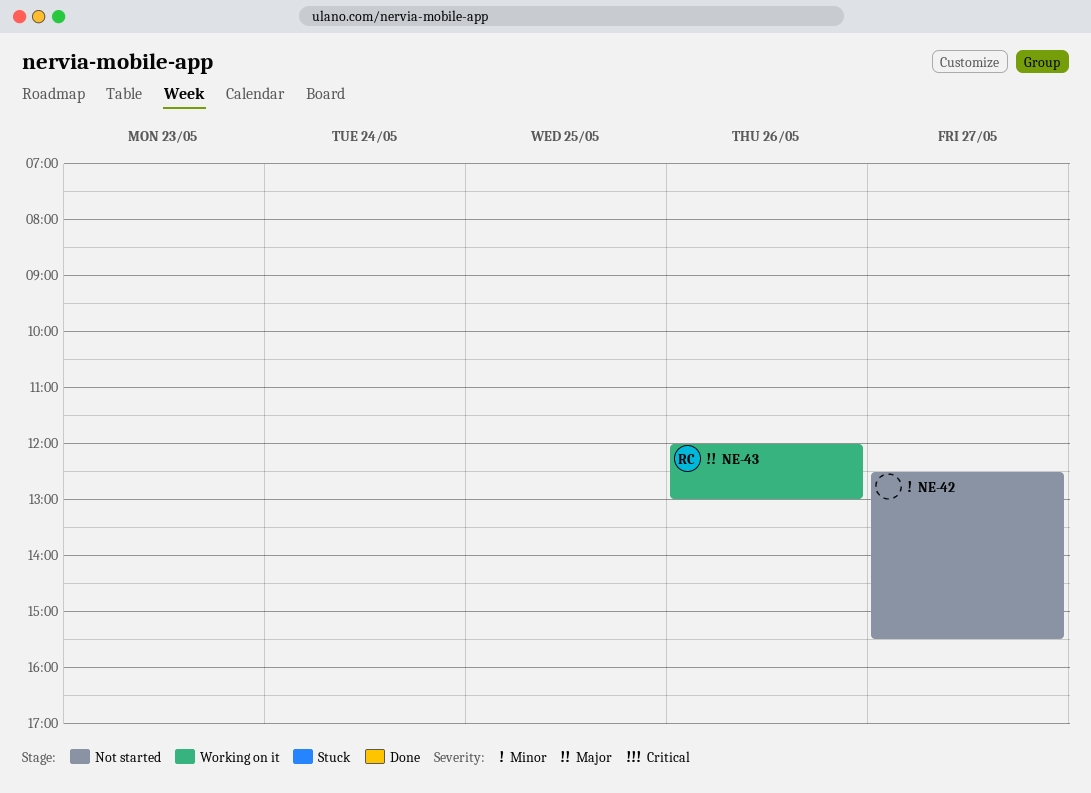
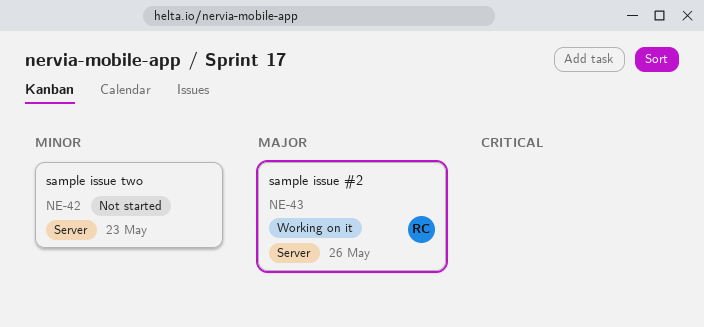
NE-42, day: May 27 -> May 23

